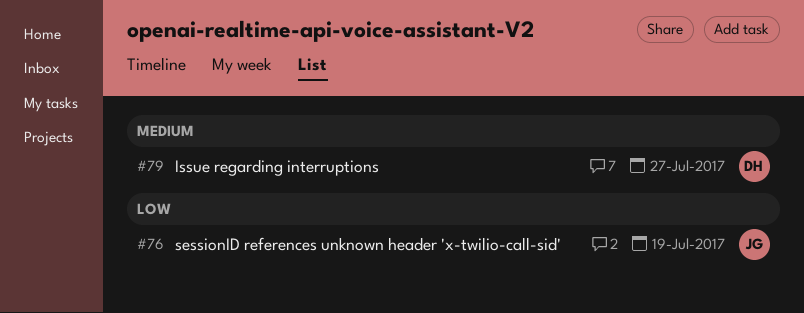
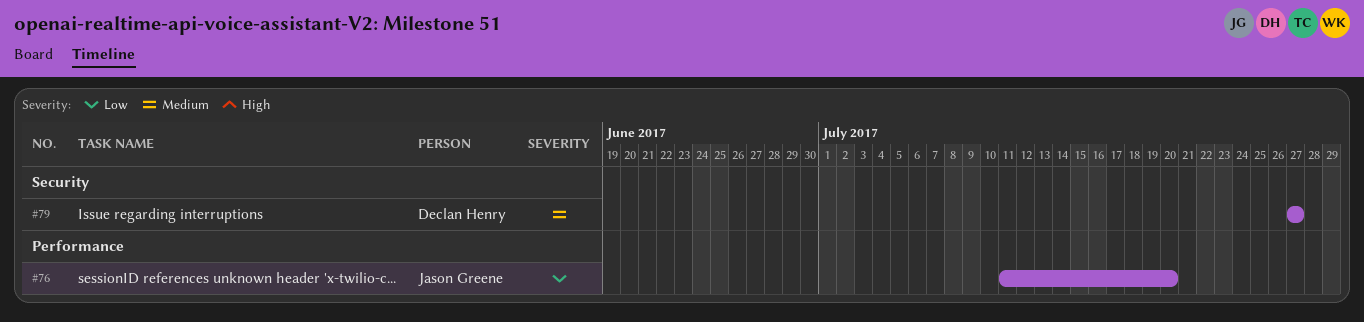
#76, due: Jul 19 -> Jul 20

